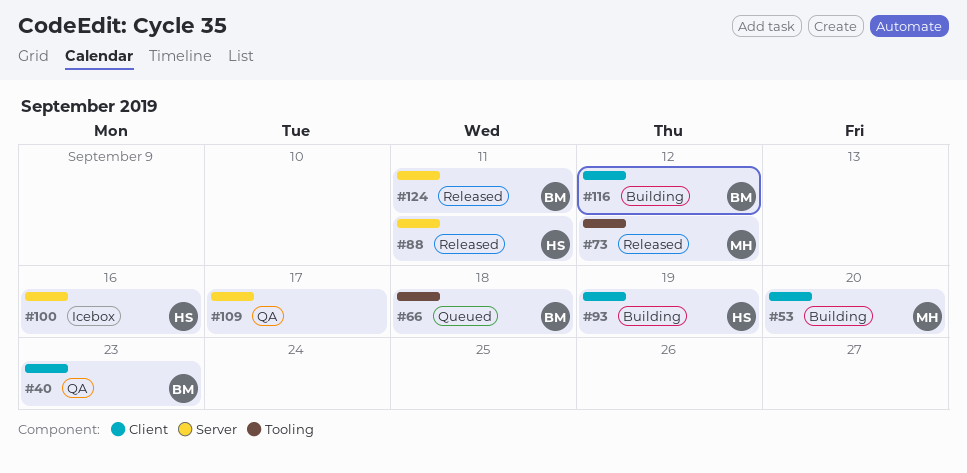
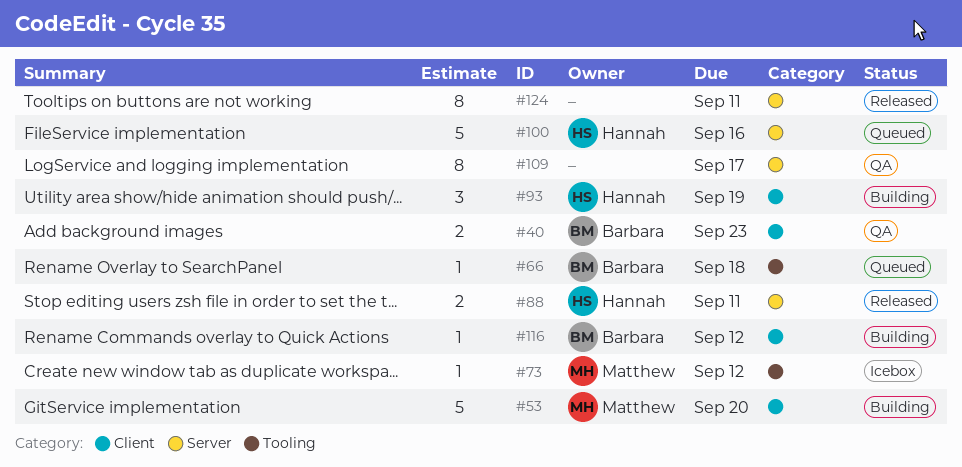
#73, status: Released -> Icebox
#100, status: Icebox -> Queued
#124, owner: Barbara -> none

